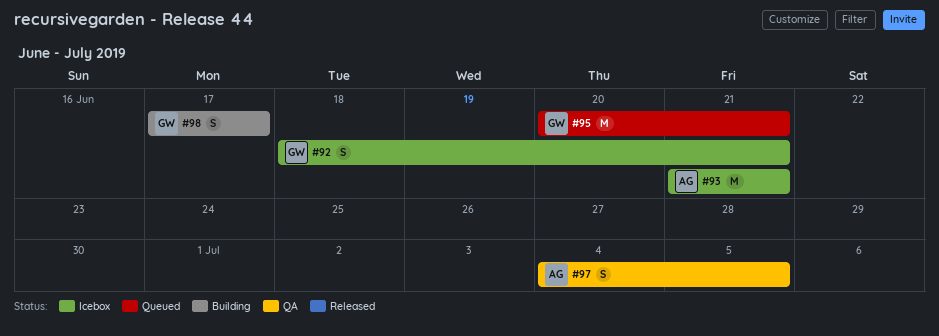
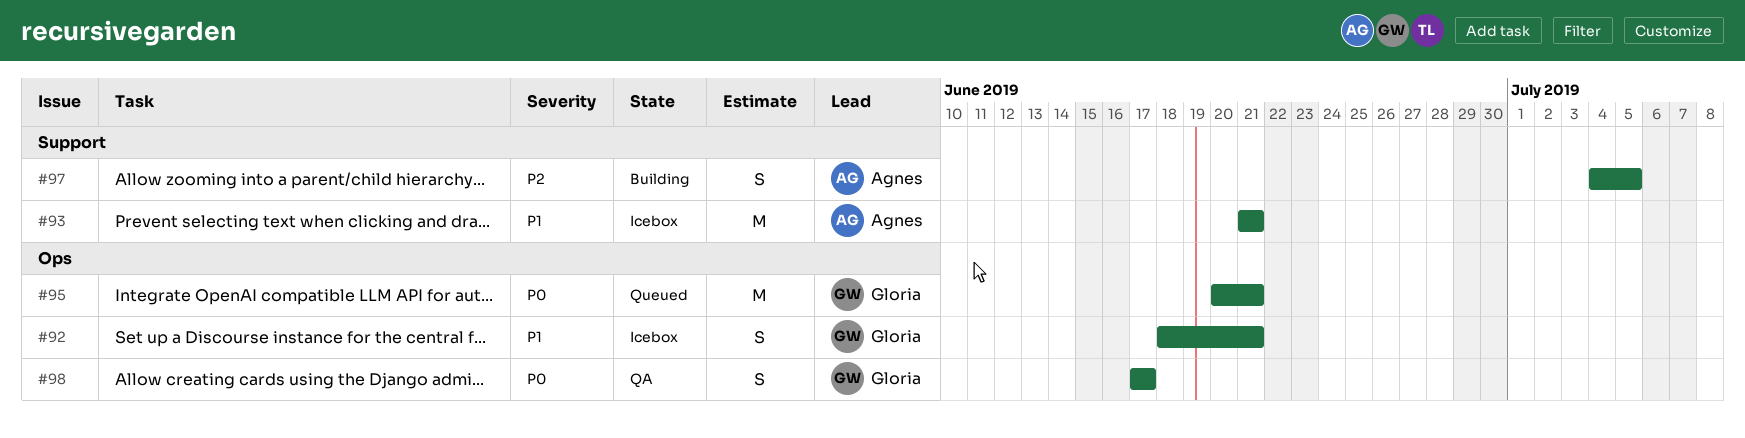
#97, status: QA -> Building
#98, status: Building -> QA

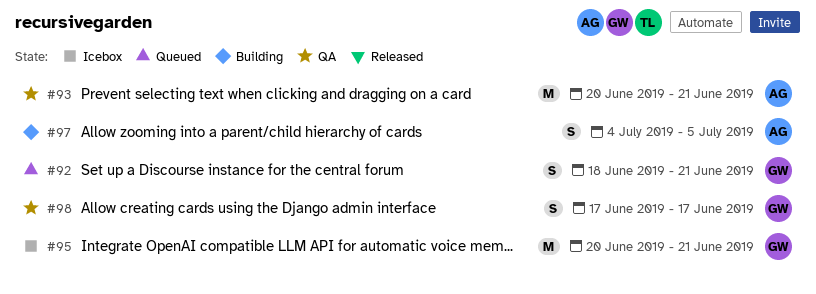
#92, status: Icebox -> Queued
#93, status: Icebox -> QA
#93, start: Jun 21 -> Jun 20
#95, status: Queued -> Icebox

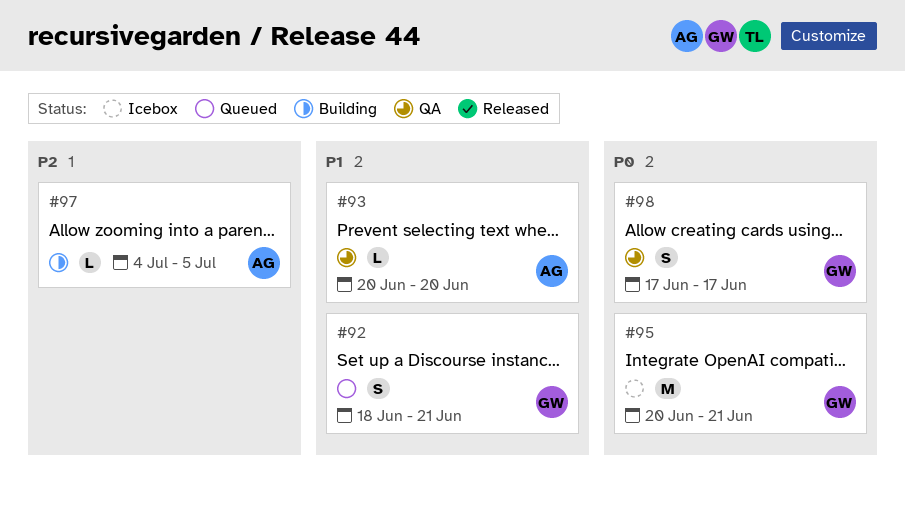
#93, estimate: M -> L
#93, due: Jun 21 -> Jun 20
#97, estimate: S -> L

